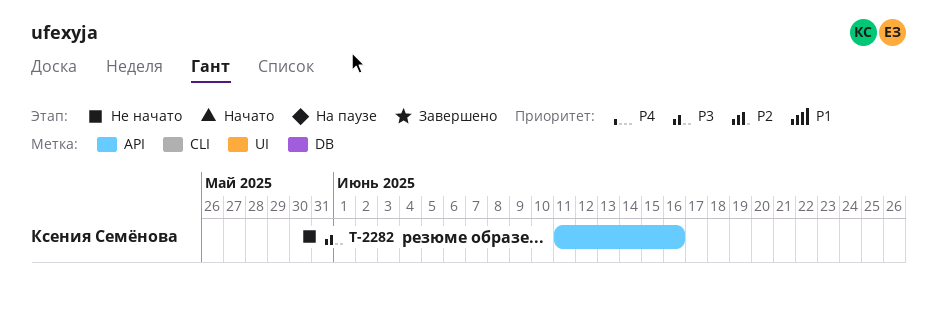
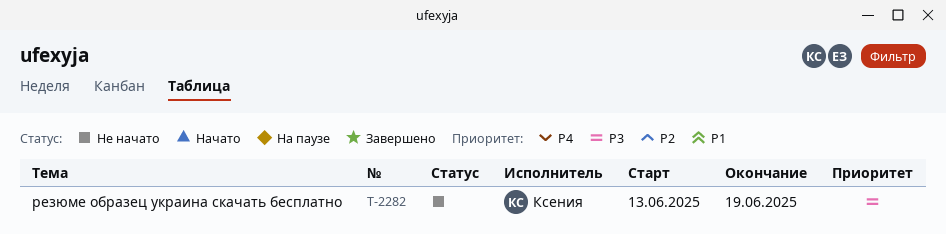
T-2282, start: Jun 11 -> Jun 13
T-2282, due: Jun 16 -> Jun 19

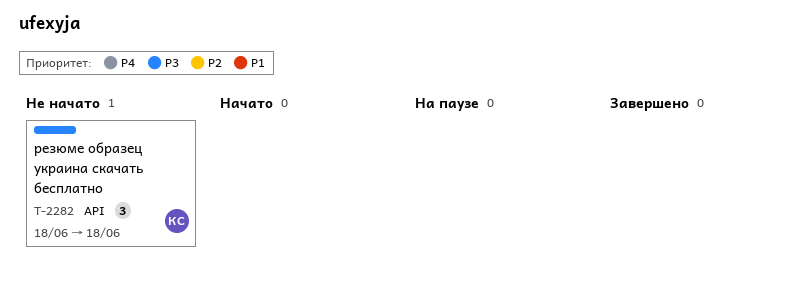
T-2282, start: Jun 13 -> Jun 18
T-2282, due: Jun 19 -> Jun 18

